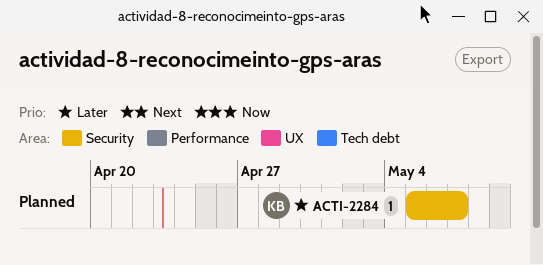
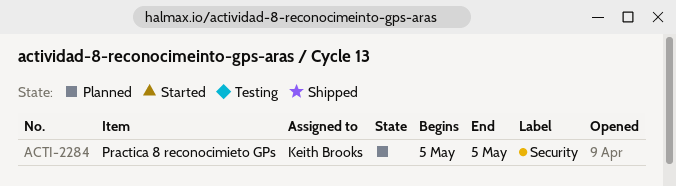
ACTI-2284, due: May 7 -> May 5

